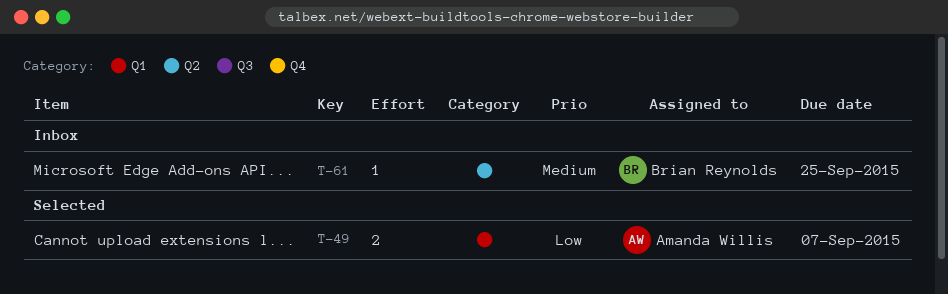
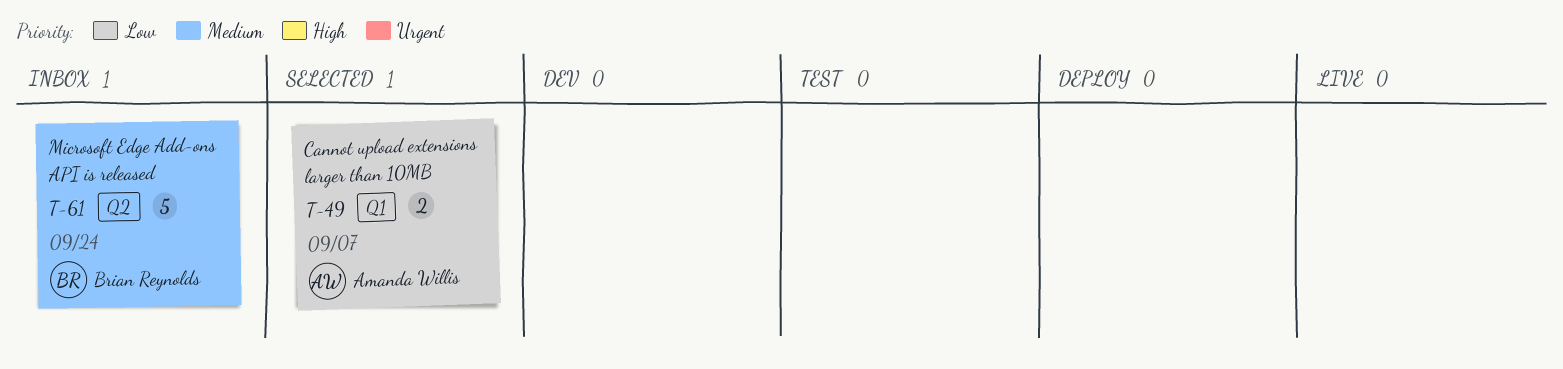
T-61, estimate: 1 -> 5
T-61, due: Sep 25 -> Sep 24

